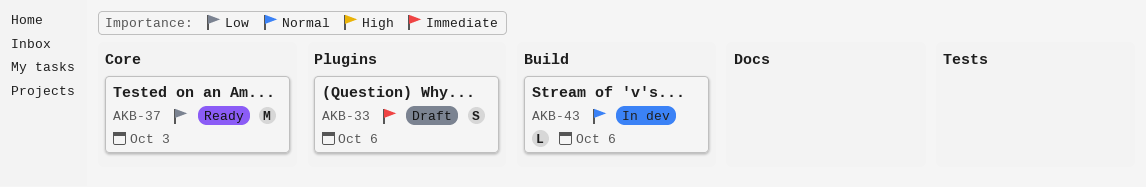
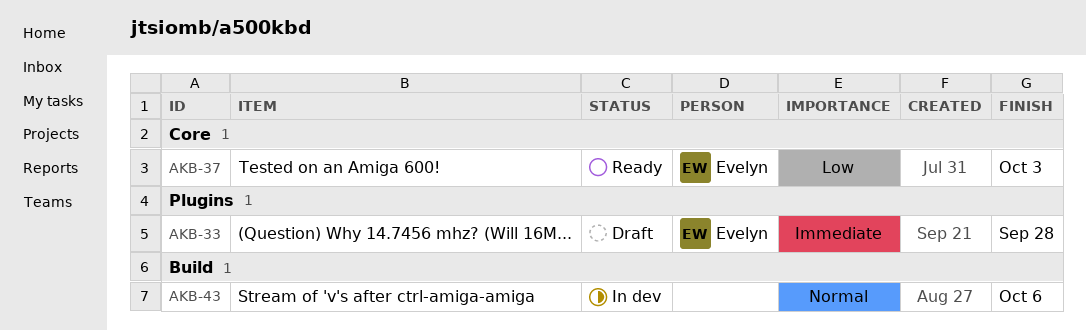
AKB-33, due: Oct 6 -> Sep 28

